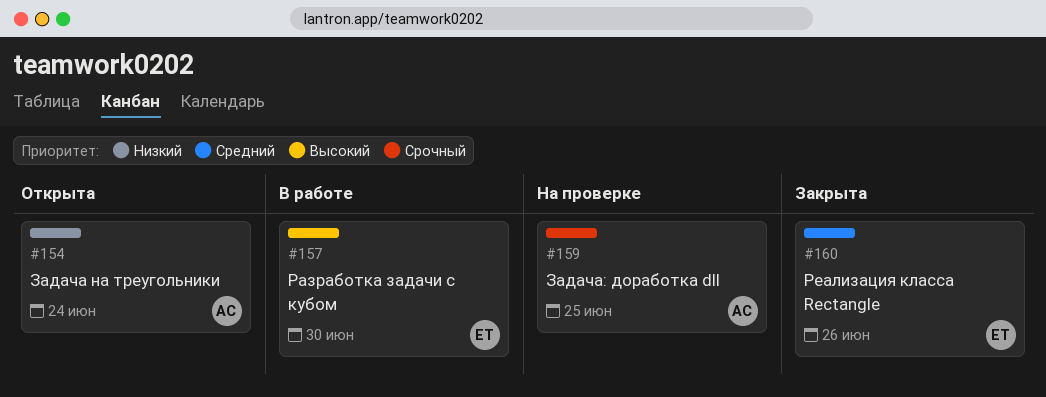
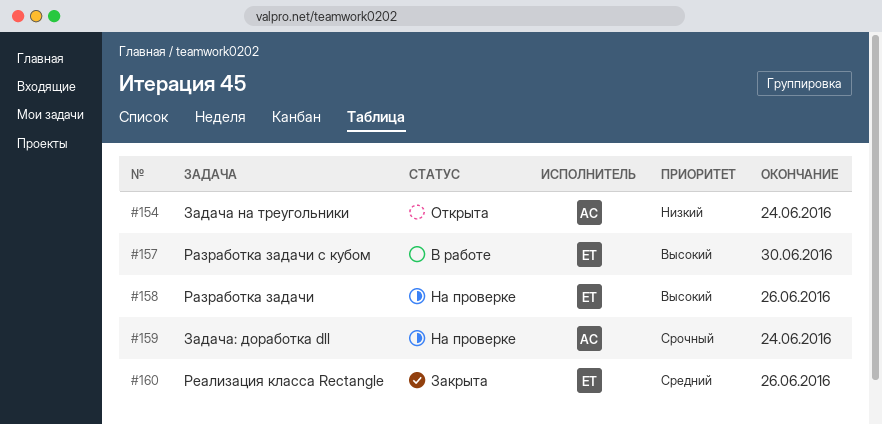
#158: none -> present
#159, due: Jun 25 -> Jun 24

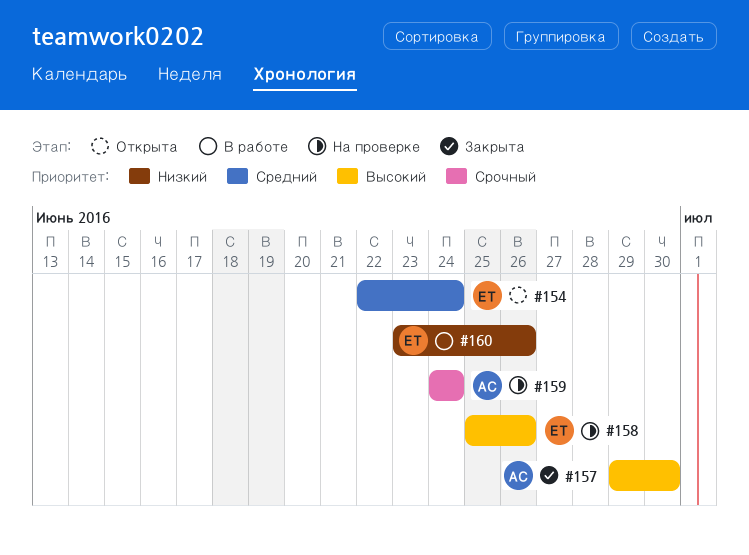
#154, owner: АС -> ЕТ
#154, priority: Низкий -> Средний
#157, status: В работе -> Закрыта
#157, owner: ЕТ -> АС
#160, status: Закрыта -> В работе
#160, priority: Средний -> Низкий

